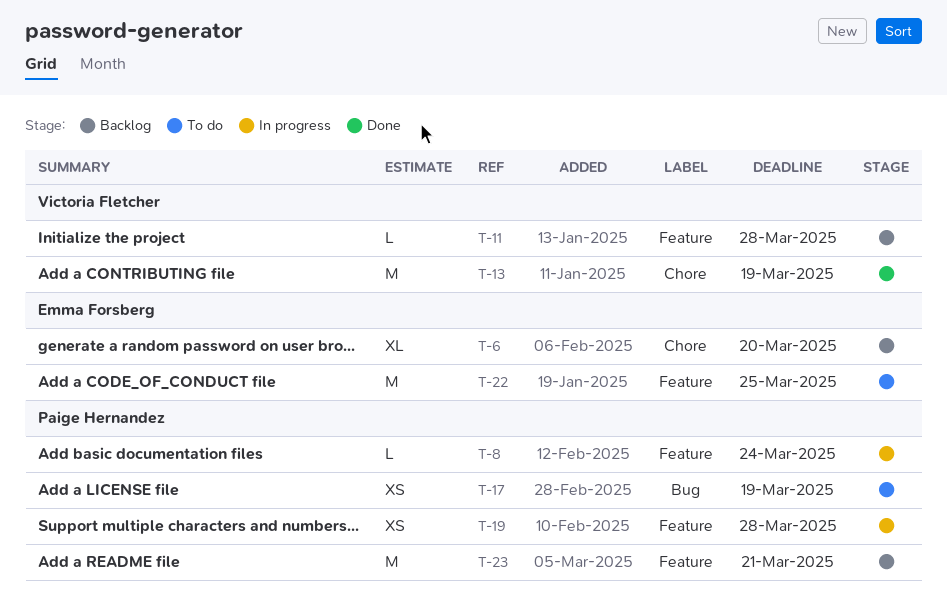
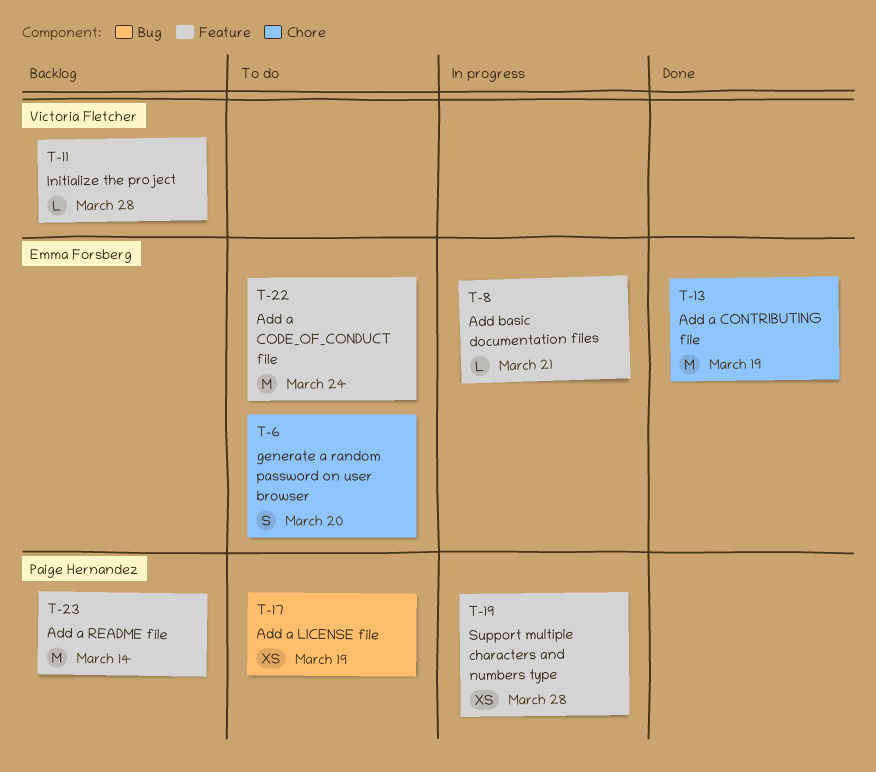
T-6, status: Backlog -> To do
T-6, estimate: XL -> S
T-8, owner: Paige Hernandez -> Emma Forsberg
T-8, due: Mar 24 -> Mar 21
T-13, owner: Victoria Fletcher -> Emma Forsberg
T-22, due: Mar 25 -> Mar 24
T-23, due: Mar 21 -> Mar 14

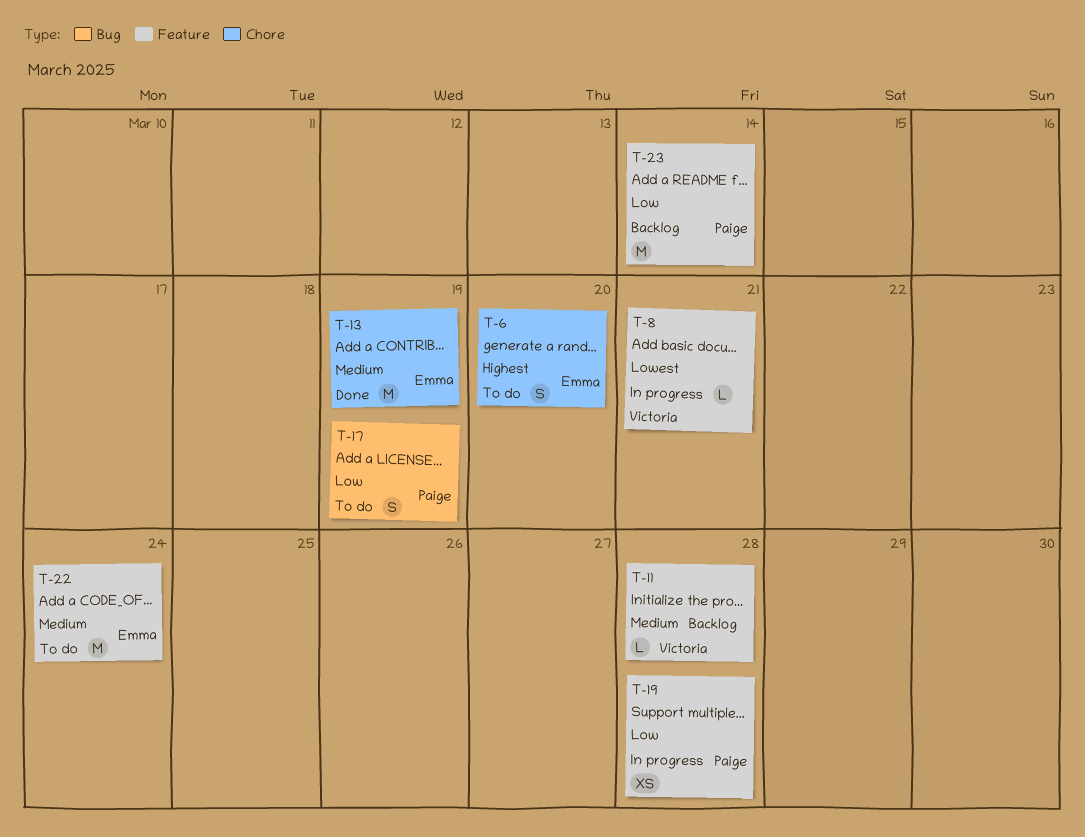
T-8, owner: Emma Forsberg -> Victoria Fletcher
T-17, estimate: XS -> S

